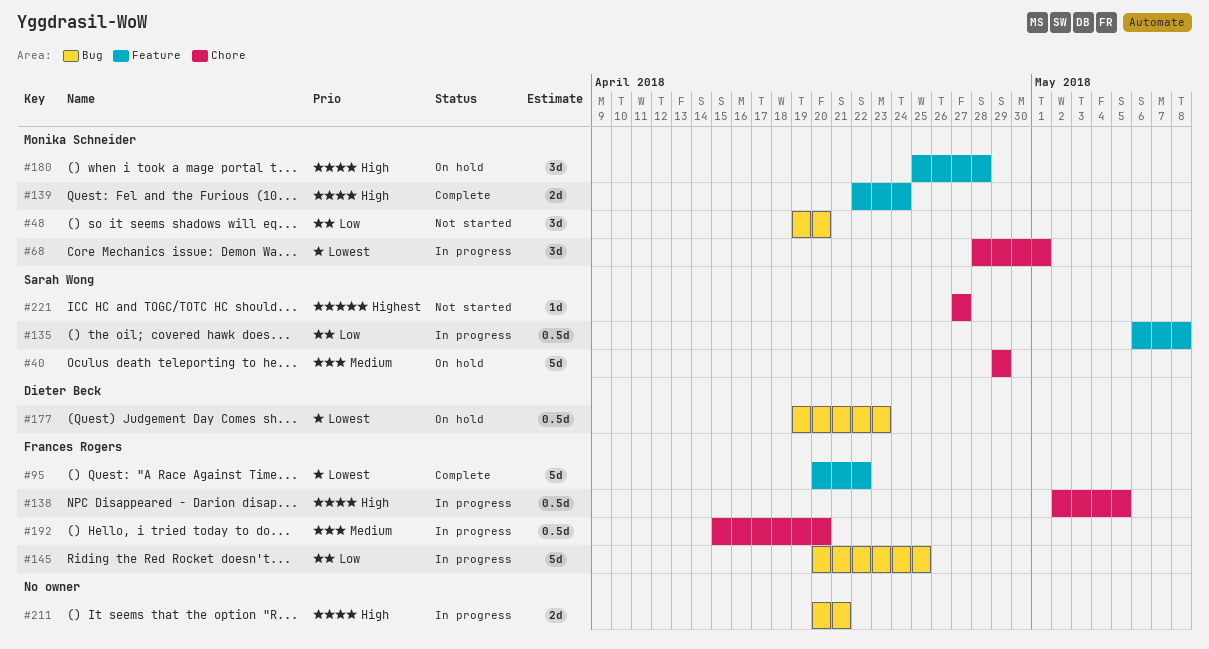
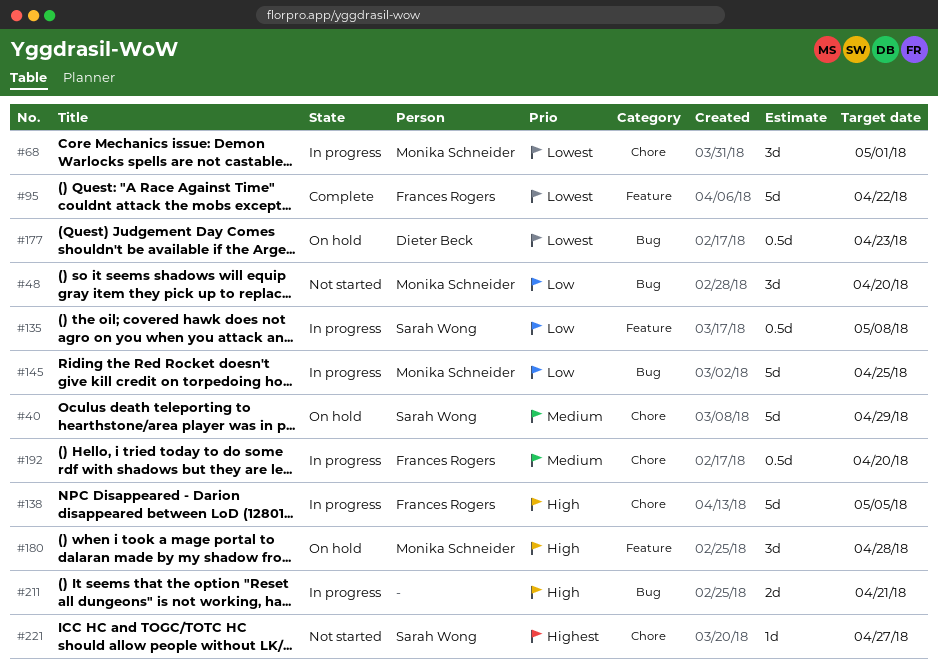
#138, estimate: 0.5d -> 5d
#139: present -> none
#145, owner: Frances Rogers -> Monika Schneider

